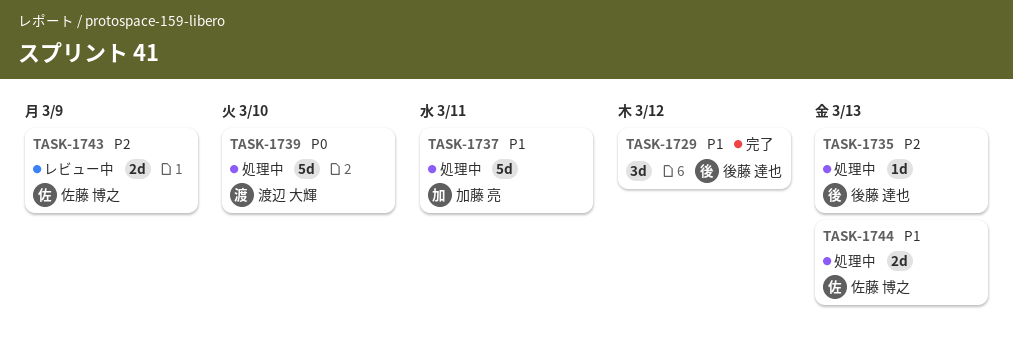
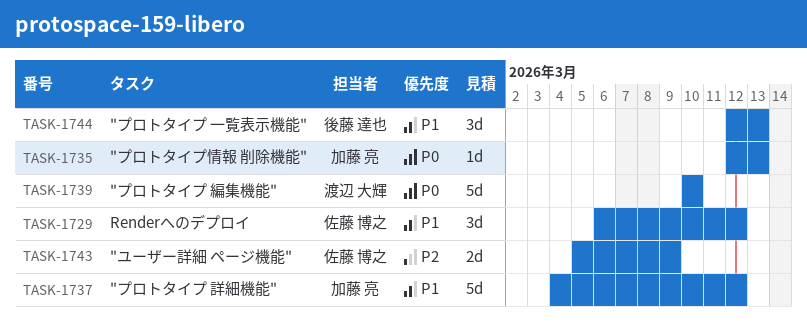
TASK-1729, owner: 後藤 達也 -> 佐藤 博之
TASK-1735, owner: 後藤 達也 -> 加藤 亮
TASK-1735, priority: P2 -> P0
TASK-1737, due: Mar 11 -> Mar 12
TASK-1744, owner: 佐藤 博之 -> 後藤 達也
TASK-1744, estimate: 2d -> 3d

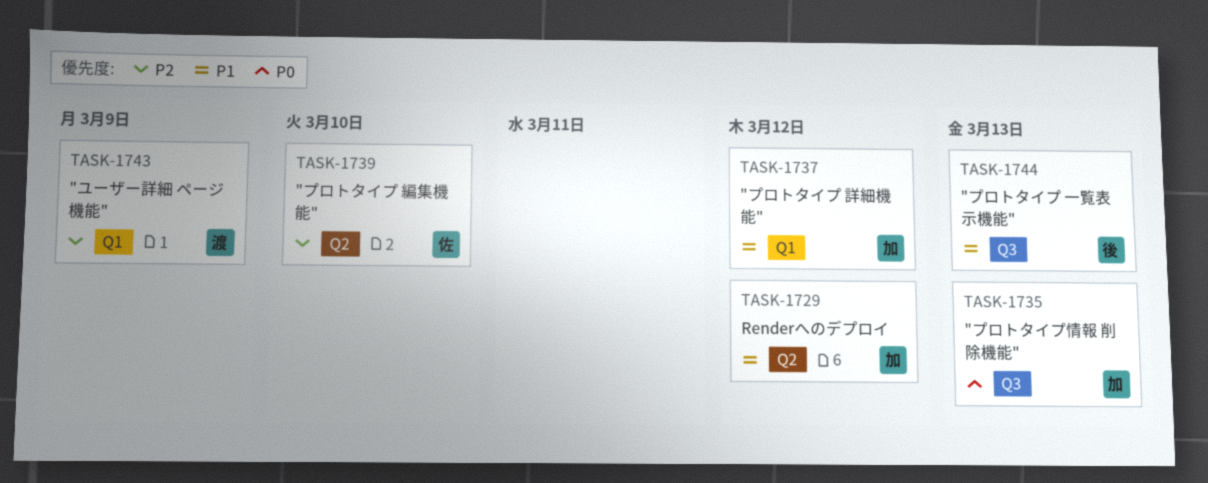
TASK-1729, owner: 佐藤 博之 -> 加藤 亮
TASK-1739, owner: 渡辺 大輝 -> 佐藤 博之
TASK-1739, priority: P0 -> P2
TASK-1743, owner: 佐藤 博之 -> 渡辺 大輝

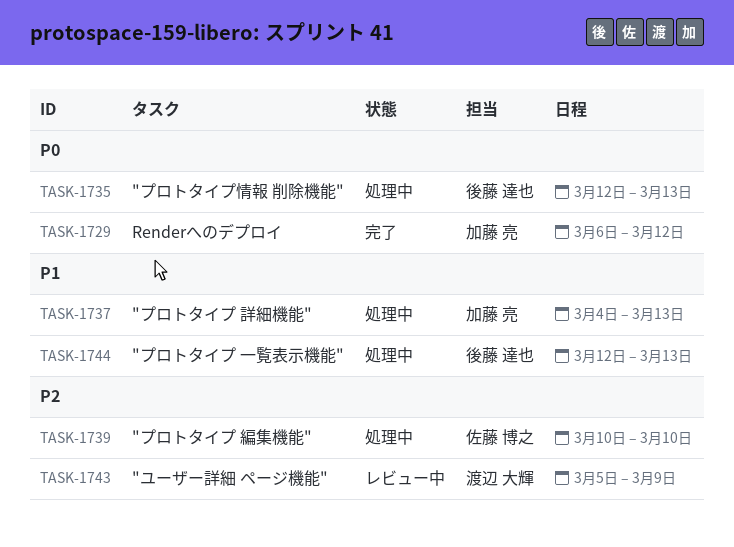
TASK-1729, priority: P1 -> P0
TASK-1735, owner: 加藤 亮 -> 後藤 達也
TASK-1737, due: Mar 12 -> Mar 13

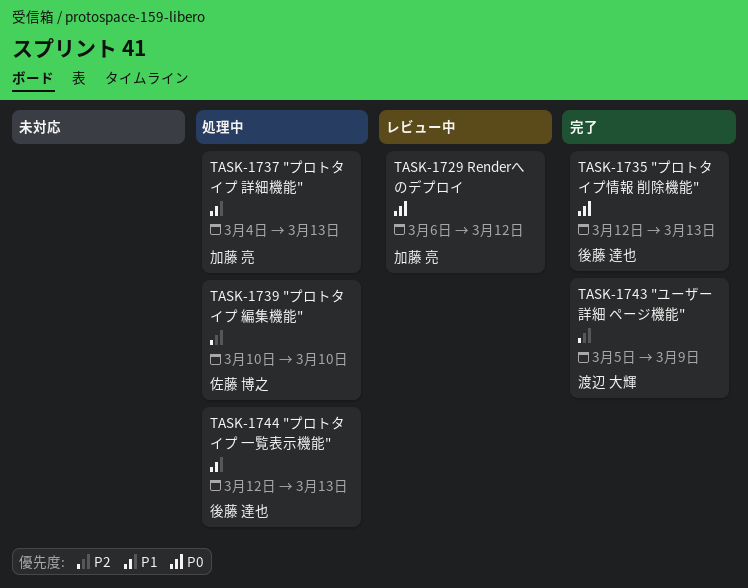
TASK-1729, status: 完了 -> レビュー中
TASK-1735, status: 処理中 -> 完了
TASK-1743, status: レビュー中 -> 完了

